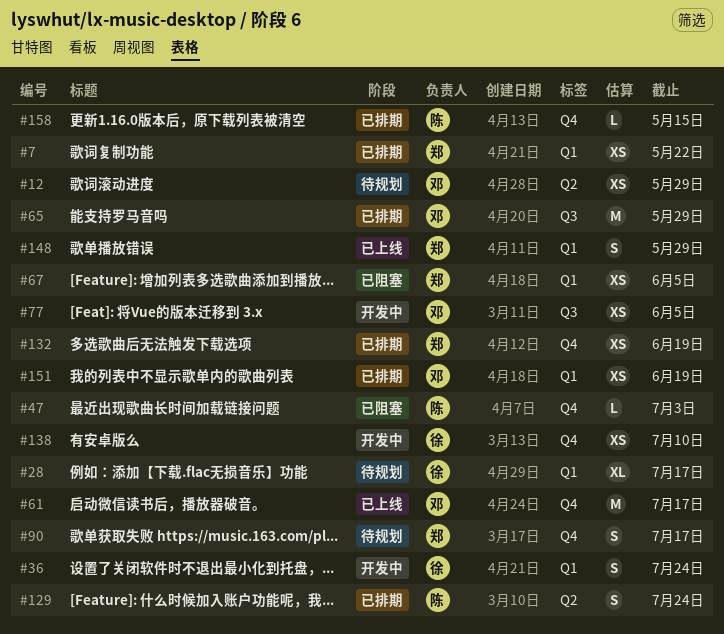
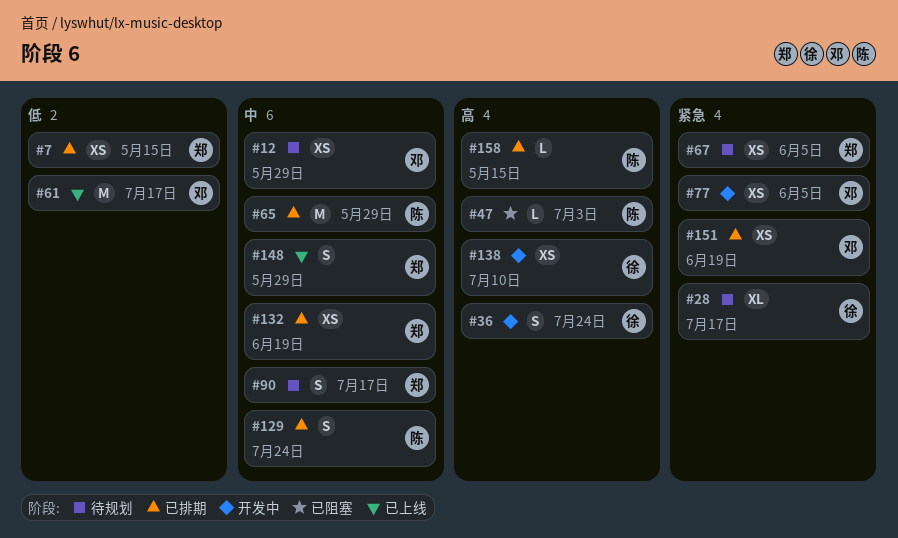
#7, due: May 22 -> May 15
#65, owner: 邓 -> 陈
#67, status: 已阻塞 -> 待规划

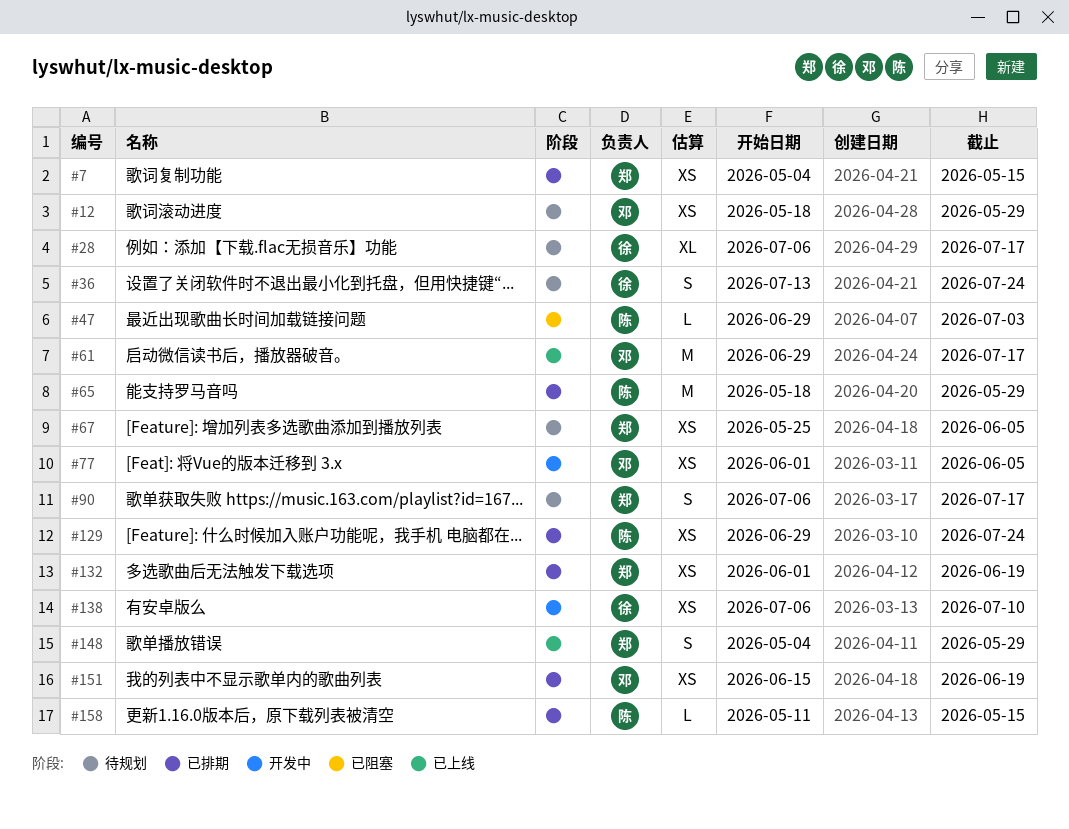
#36, status: 开发中 -> 待规划
#129, estimate: S -> XS

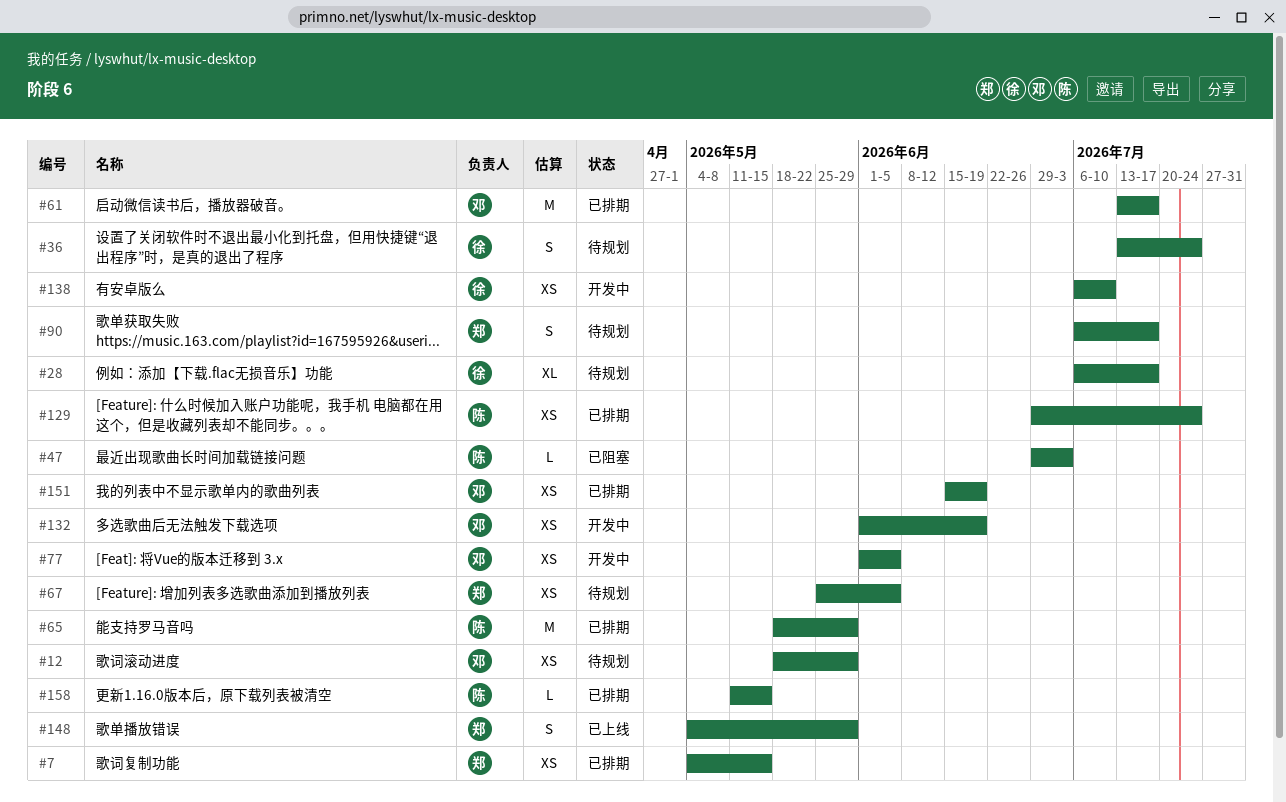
#61, status: 已上线 -> 已排期
#61, start: Jun 29 -> Jul 13
#132, status: 已排期 -> 开发中
#132, owner: 郑 -> 邓

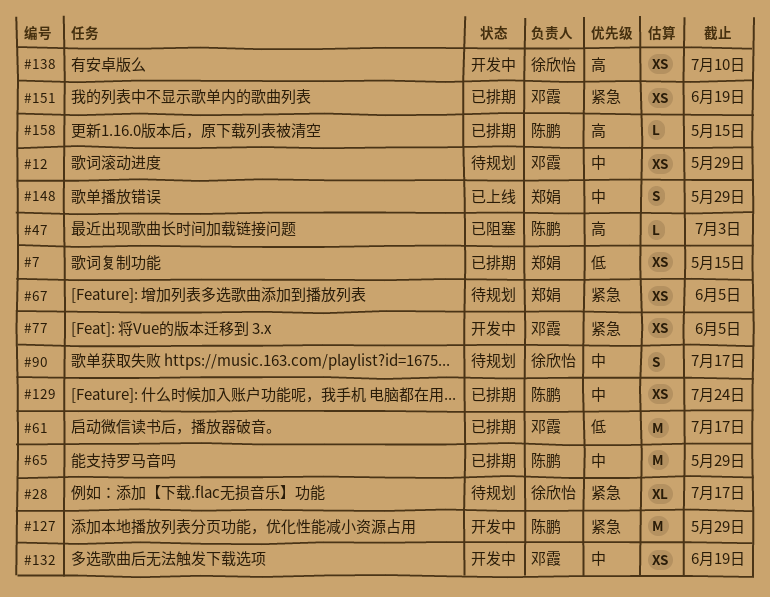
#36: present -> none
#90, owner: 郑娟 -> 徐欣怡
#127: none -> present

